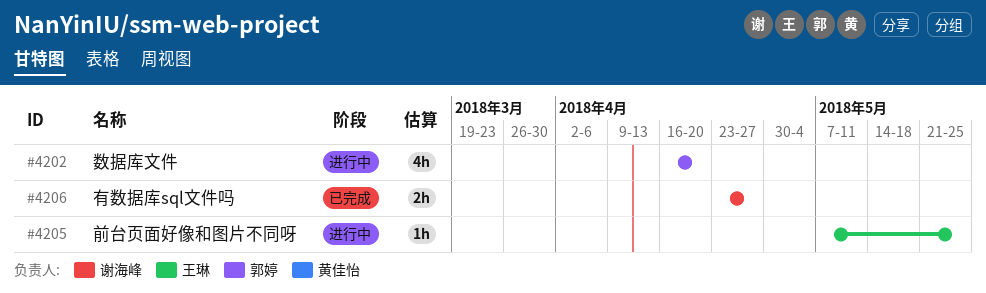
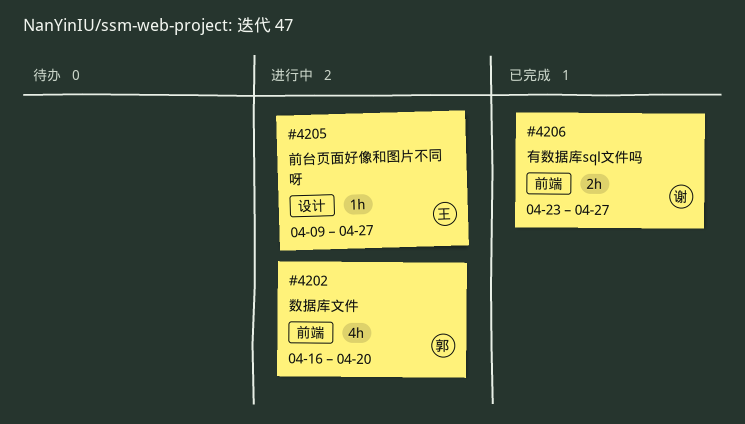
#4205, start: May 7 -> Apr 9
#4205, due: May 25 -> Apr 27

